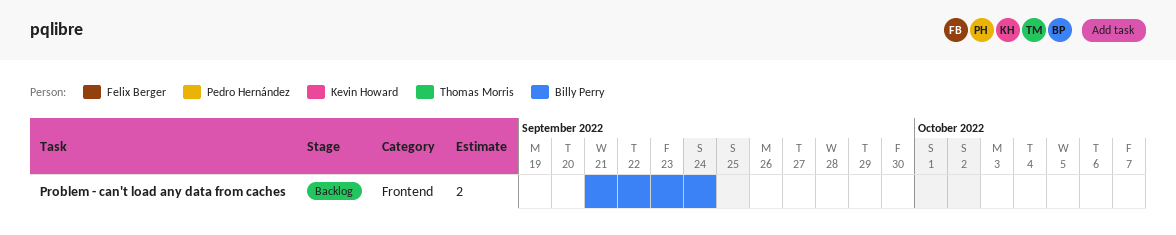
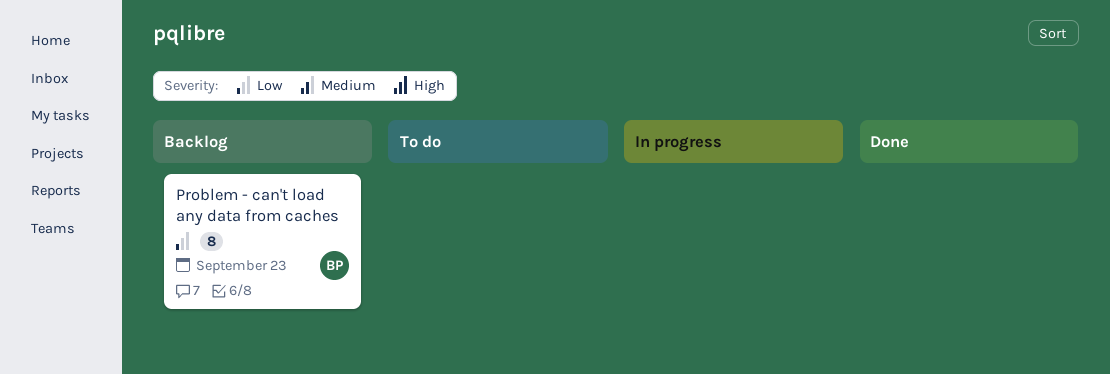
Problem - can't load any data from caches, estimate: 2 -> 8
Problem - can't load any data from caches, due: Sep 24 -> Sep 23

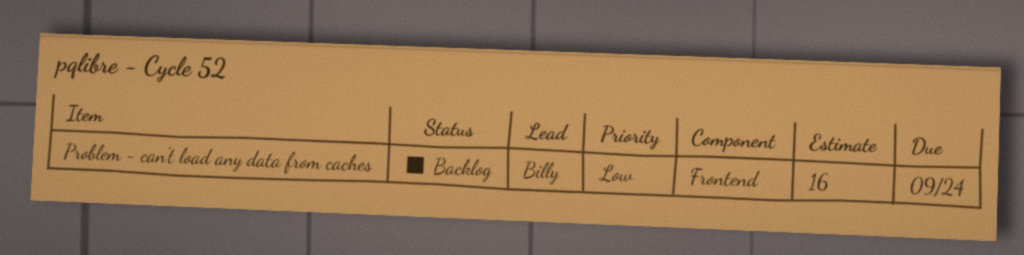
Problem - can't load any data from caches, estimate: 8 -> 16
Problem - can't load any data from caches, due: Sep 23 -> Sep 24

